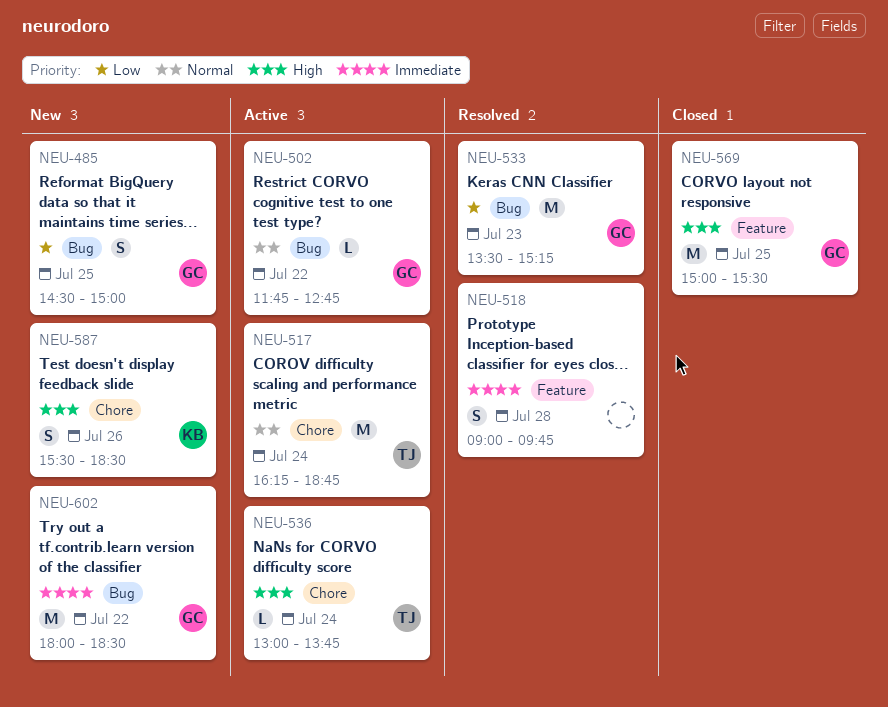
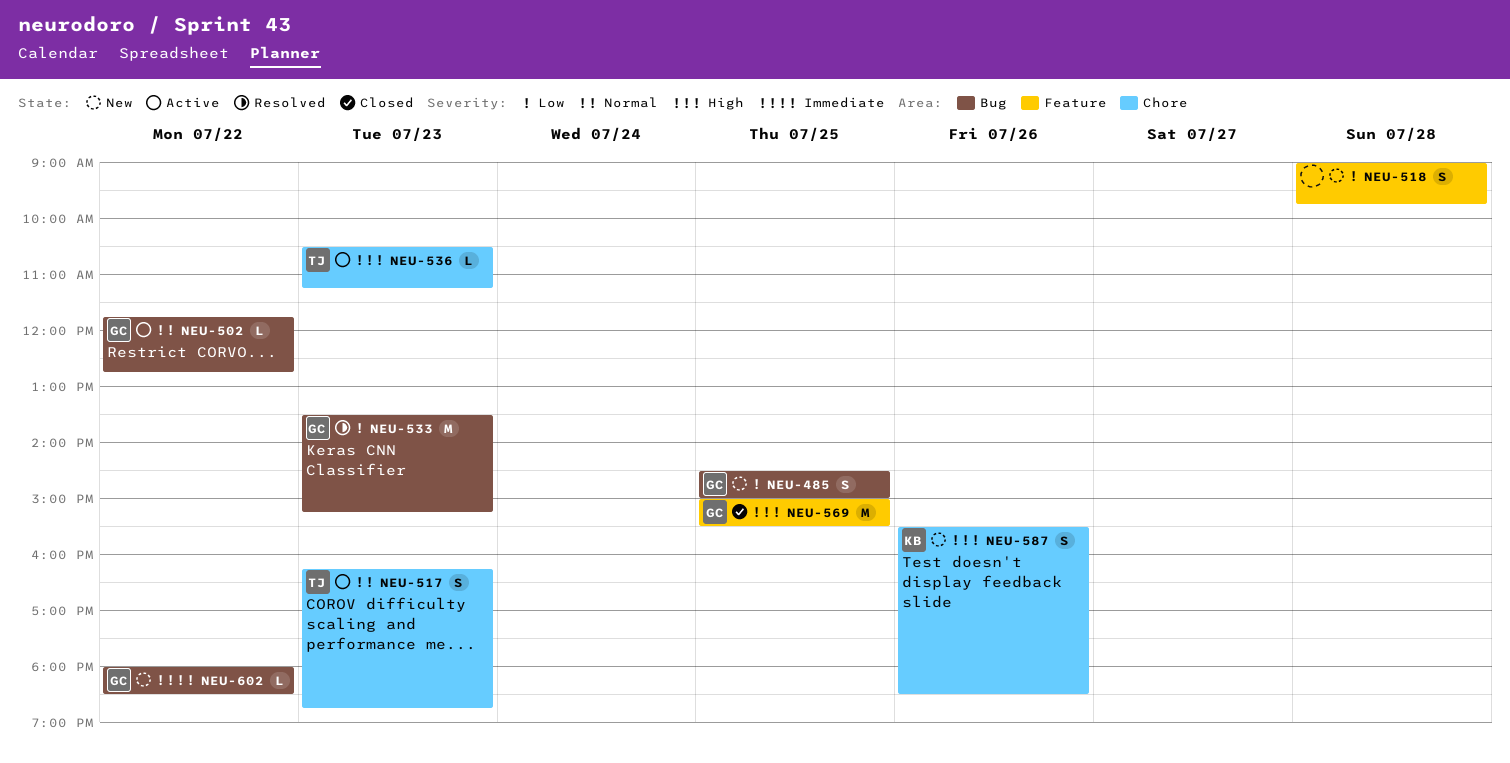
NEU-517, estimate: M -> S
NEU-517, day: Jul 24 -> Jul 23
NEU-518, status: Resolved -> New
NEU-518, priority: Immediate -> Low
NEU-536, day: Jul 24 -> Jul 23
NEU-536, begins: 13:00 -> 10:30
NEU-536, ends: 13:45 -> 11:15
NEU-602, estimate: M -> L

